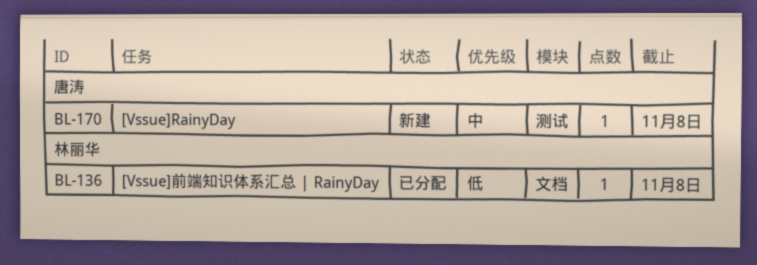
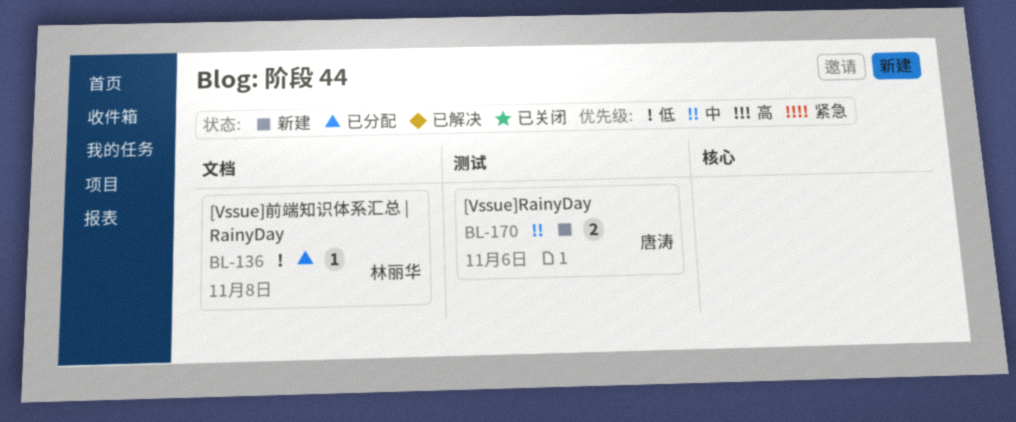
BL-170, estimate: 1 -> 2
BL-170, due: Nov 8 -> Nov 6

